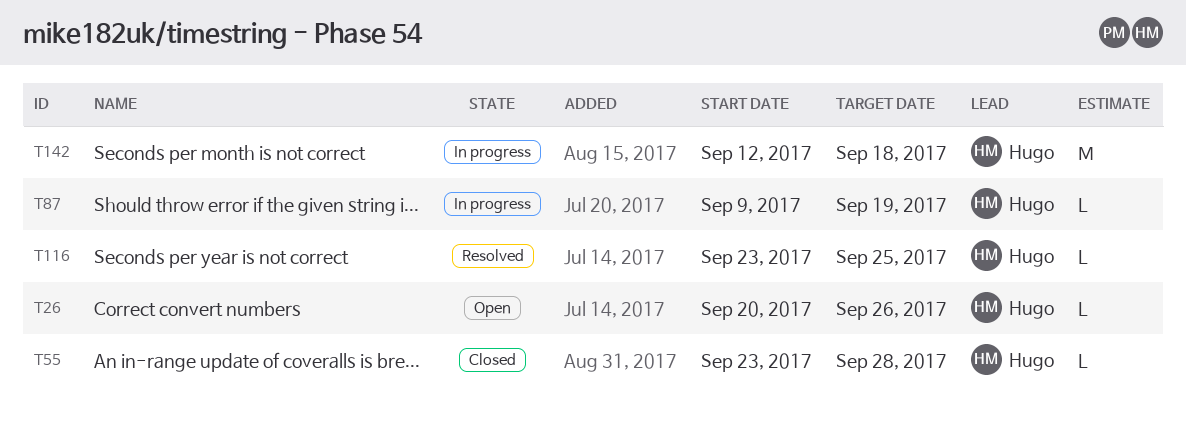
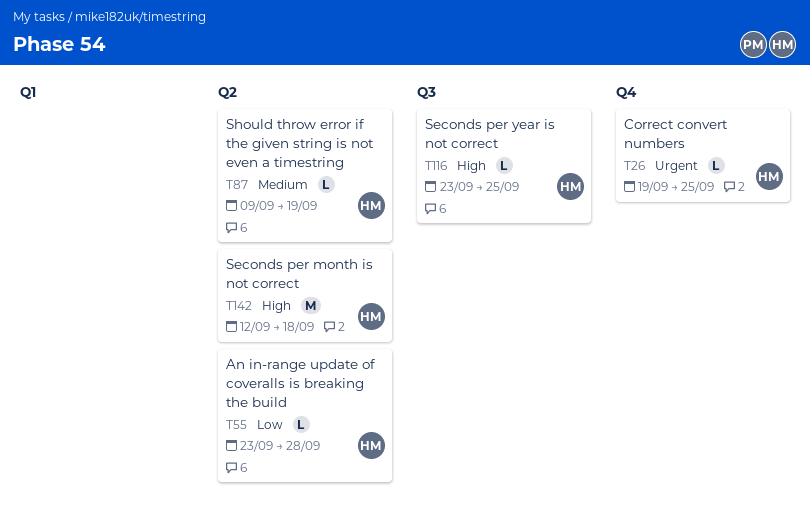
T26, start: Sep 20 -> Sep 19
T26, due: Sep 26 -> Sep 25

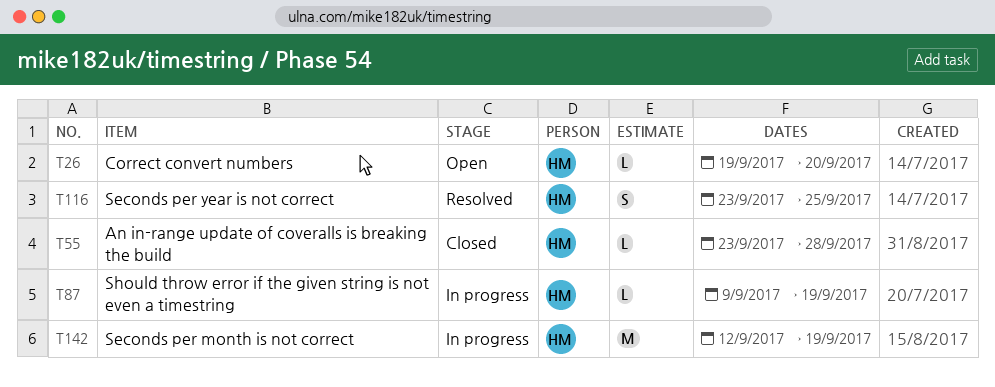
T26, due: Sep 25 -> Sep 20
T116, estimate: L -> S
T142, due: Sep 18 -> Sep 19

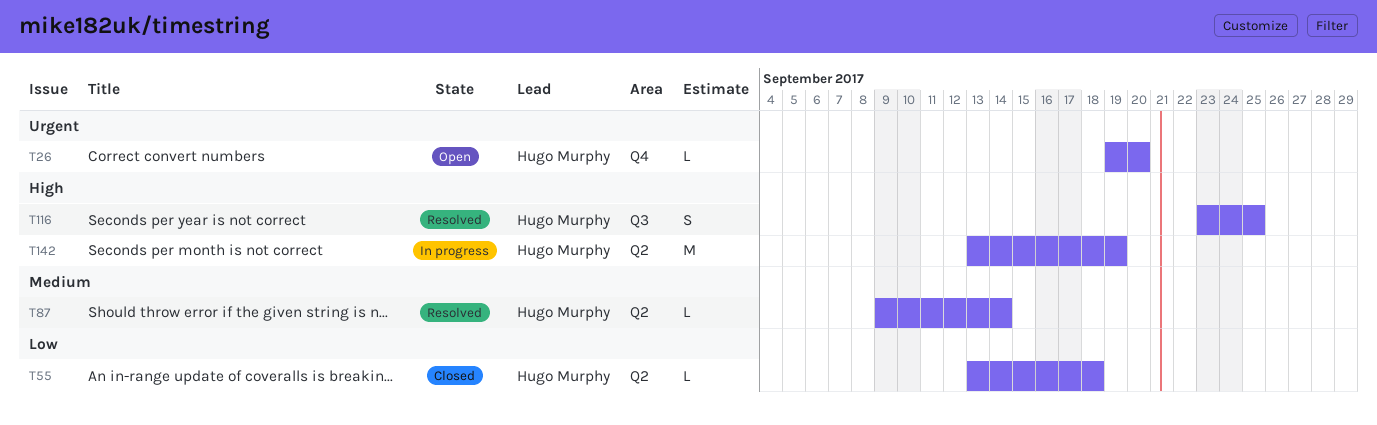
T55, start: Sep 23 -> Sep 13
T55, due: Sep 28 -> Sep 18
T87, status: In progress -> Resolved
T87, due: Sep 19 -> Sep 14
T142, start: Sep 12 -> Sep 13

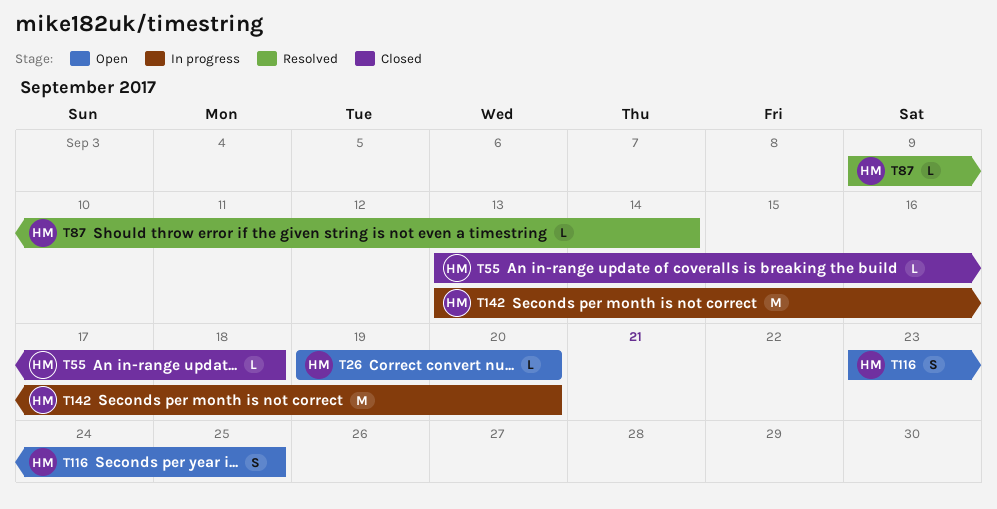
T116, status: Resolved -> Open
T142, due: Sep 19 -> Sep 20

